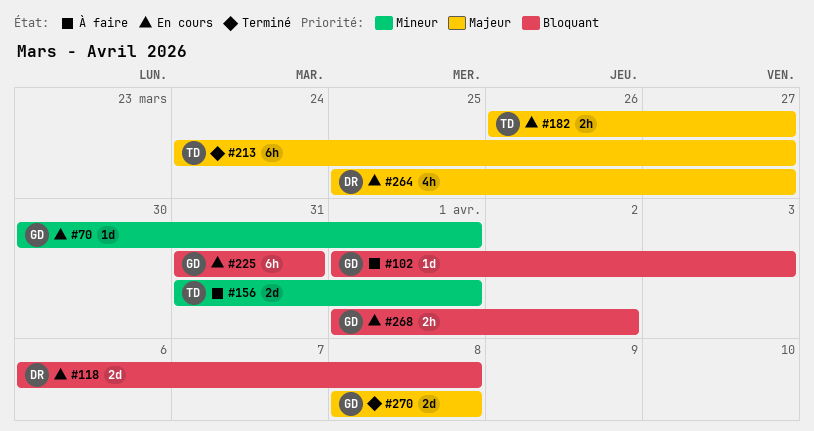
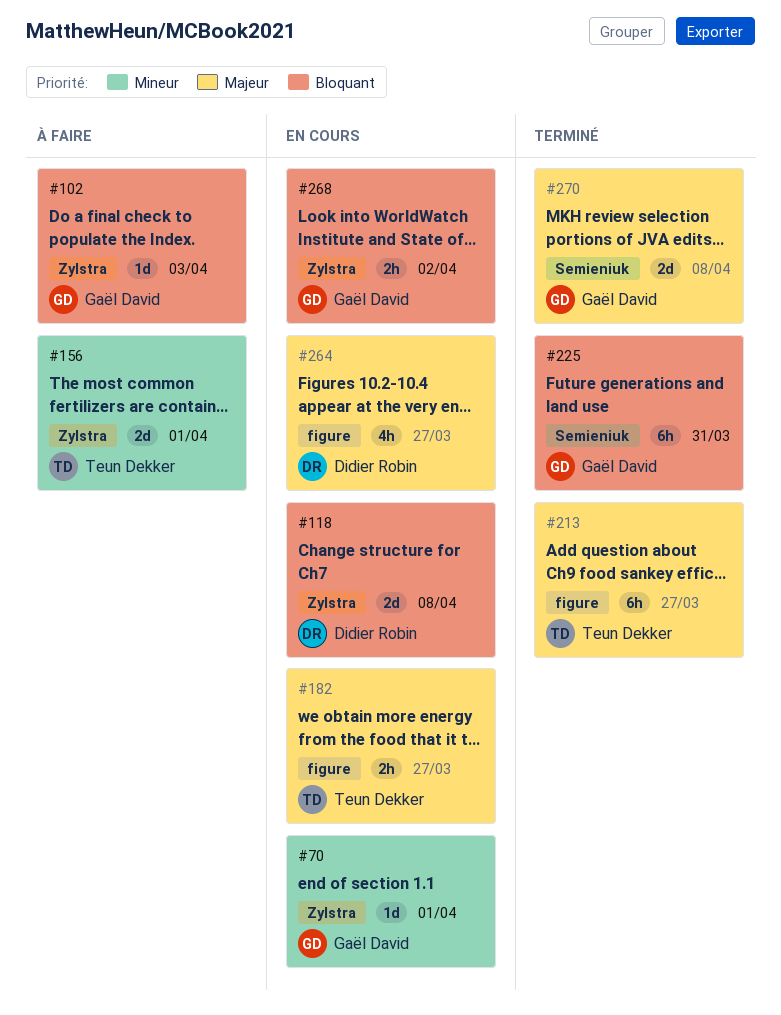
#225, status: En cours -> Terminé

